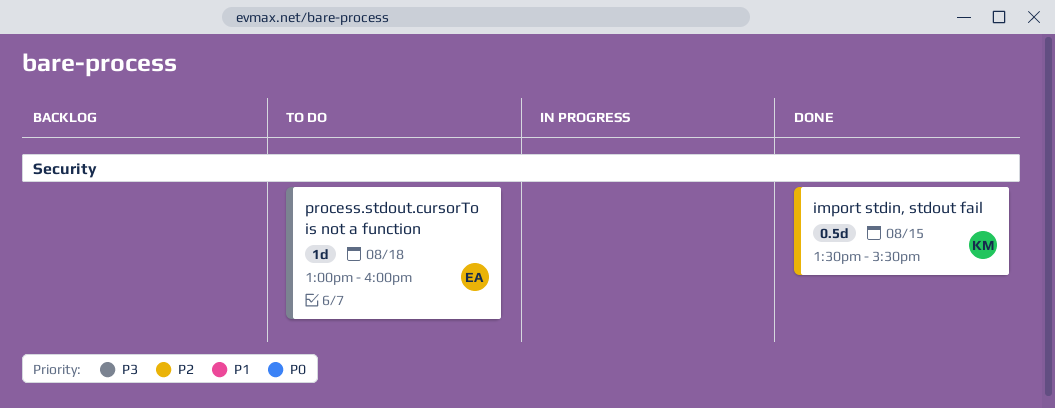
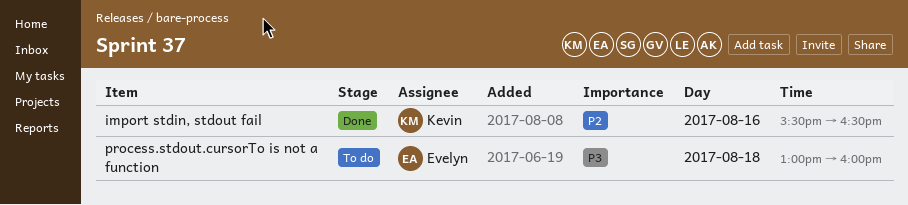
import stdin, stdout fail, day: Aug 15 -> Aug 16
import stdin, stdout fail, begins: 13:30 -> 15:30
import stdin, stdout fail, ends: 15:30 -> 16:30

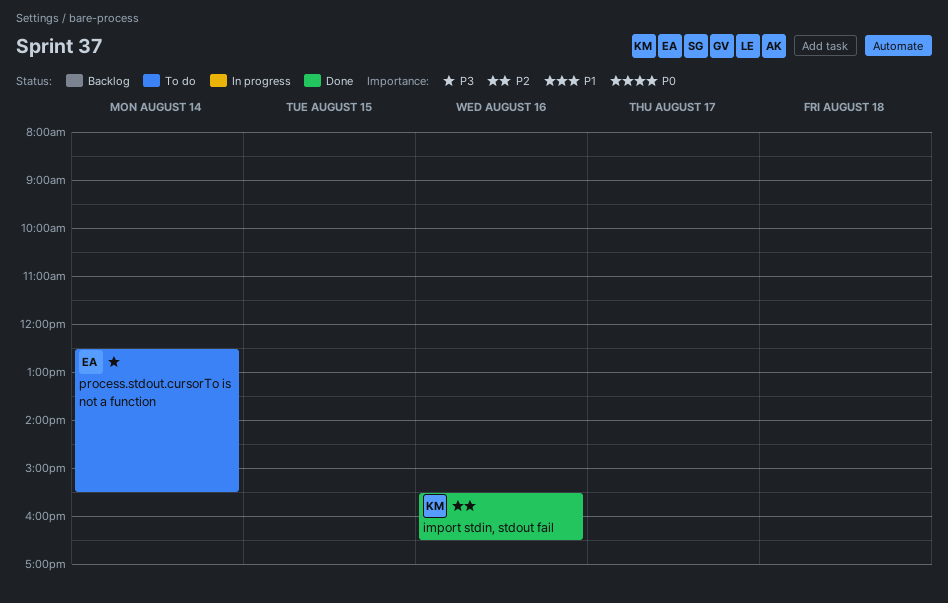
process.stdout.cursorTo is not a function, day: Aug 18 -> Aug 14
process.stdout.cursorTo is not a function, begins: 13:00 -> 12:30
process.stdout.cursorTo is not a function, ends: 16:00 -> 15:30

